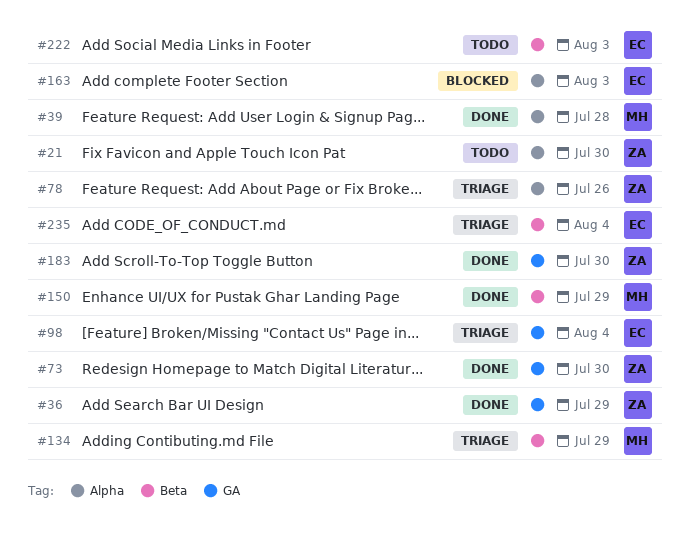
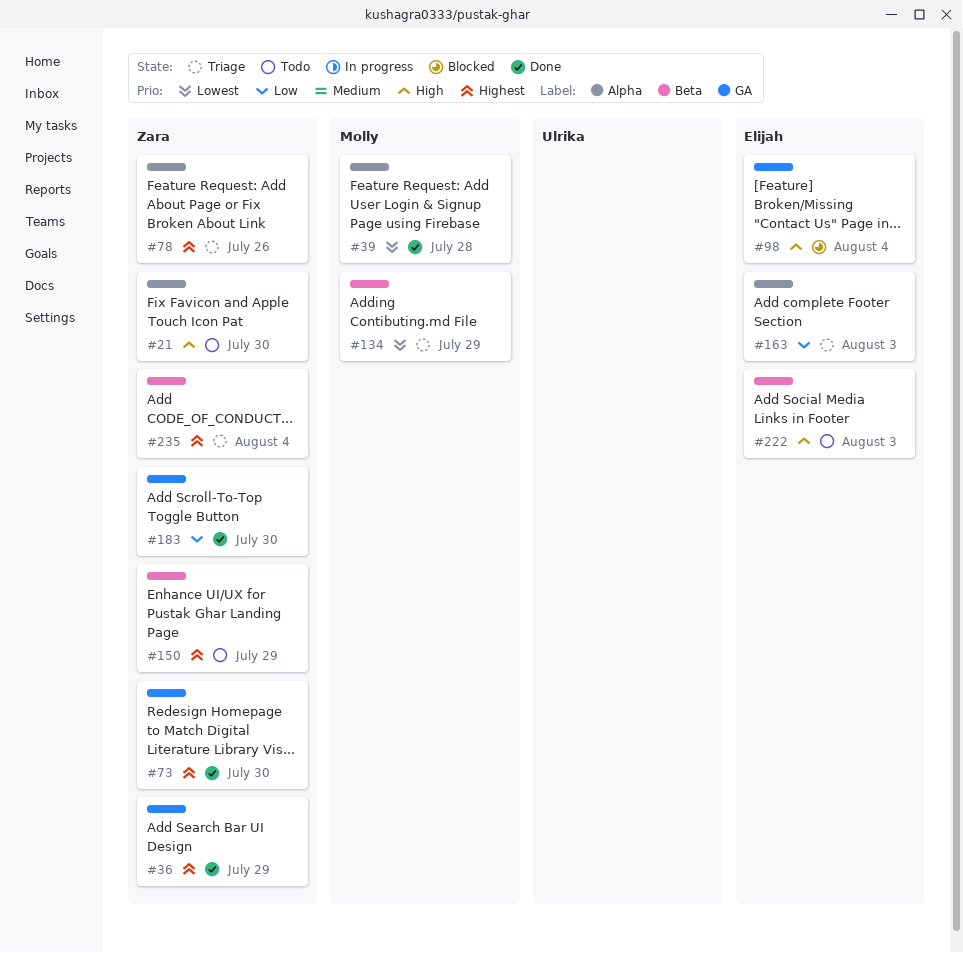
#98, status: Triage -> Blocked
#150, status: Done -> Todo
#150, owner: Molly -> Zara
#163, status: Blocked -> Triage
#235, owner: Elijah -> Zara

